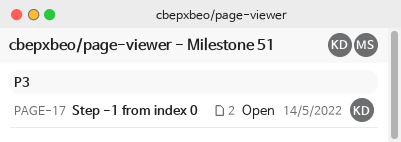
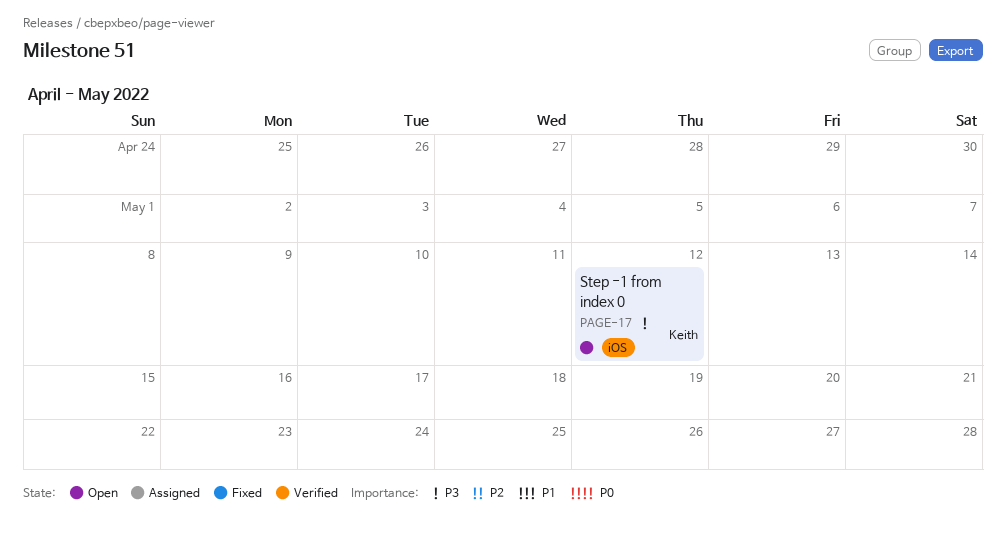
PAGE-17, due: May 14 -> May 12

